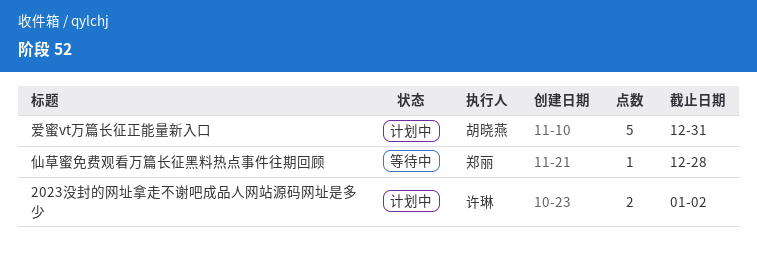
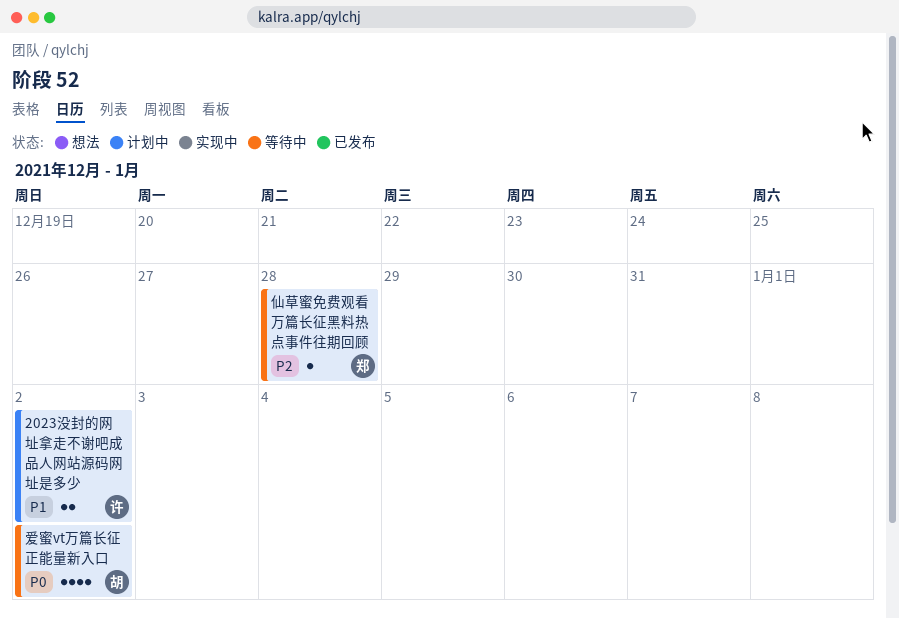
爱蜜vt万篇长征正能量新入口, status: 计划中 -> 等待中
爱蜜vt万篇长征正能量新入口, estimate: 5 -> 4
爱蜜vt万篇长征正能量新入口, due: Dec 31 -> Jan 2

